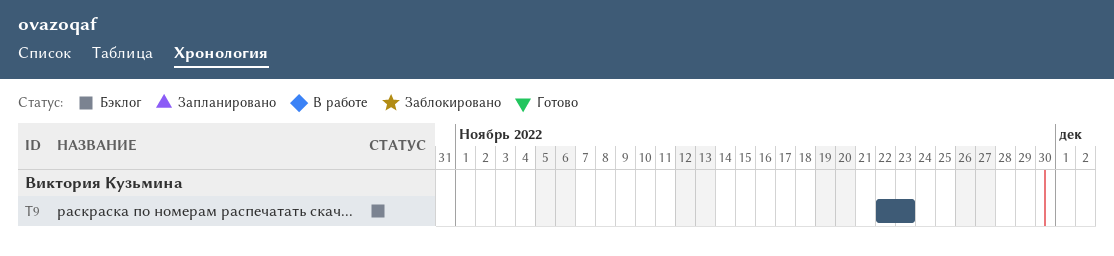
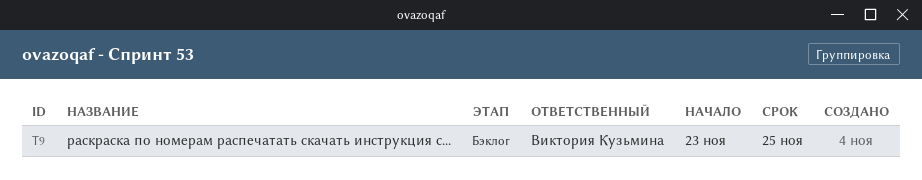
T9, start: Nov 22 -> Nov 23
T9, due: Nov 23 -> Nov 25

